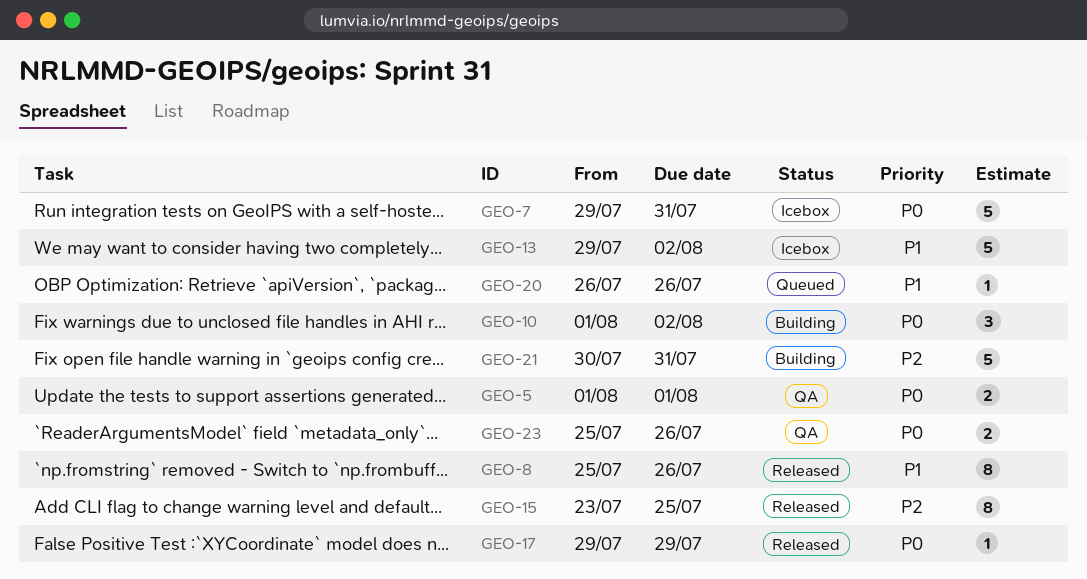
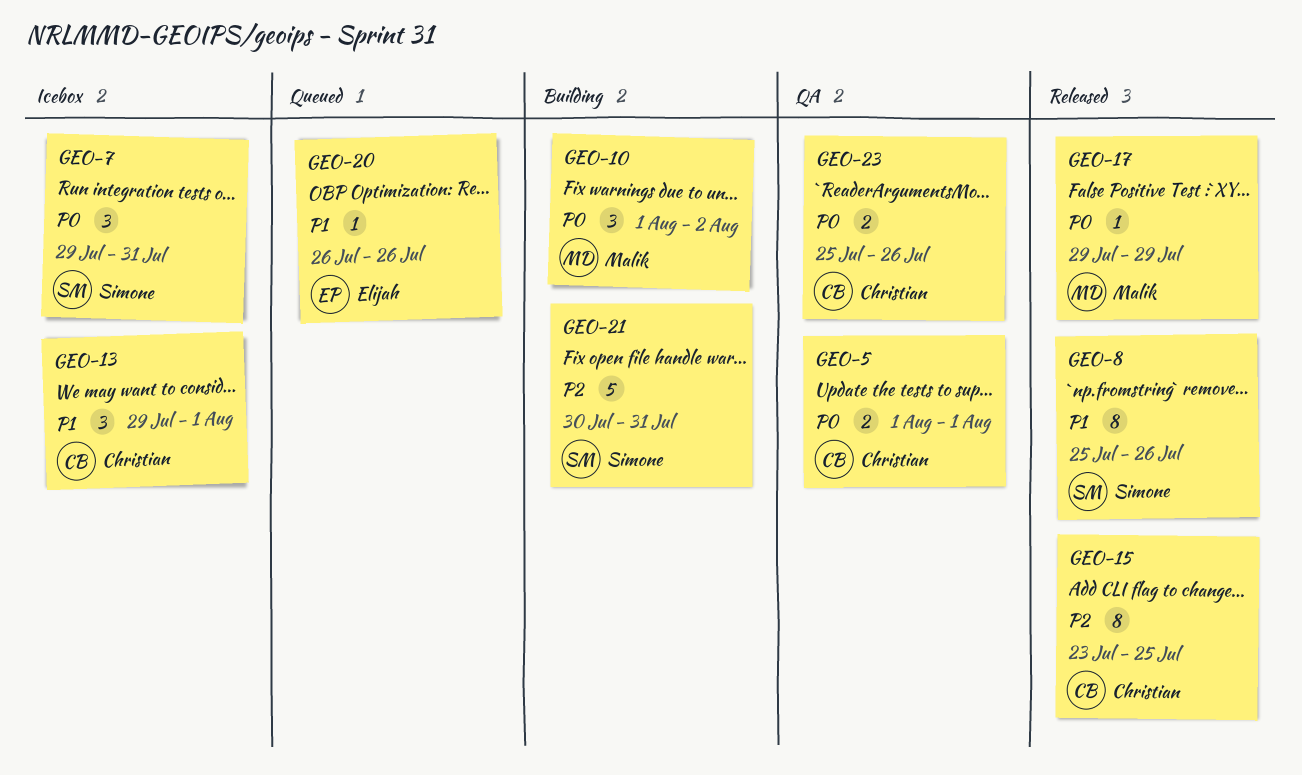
GEO-7, estimate: 5 -> 3
GEO-13, estimate: 5 -> 3
GEO-13, due: Aug 2 -> Aug 1

